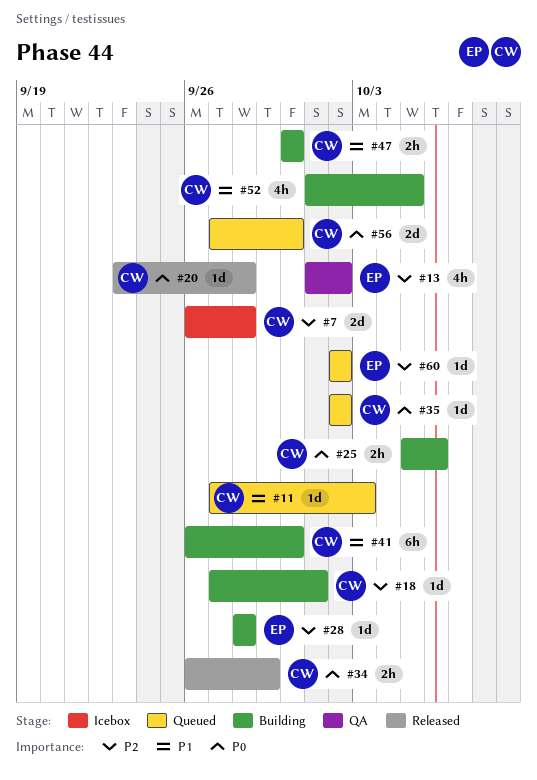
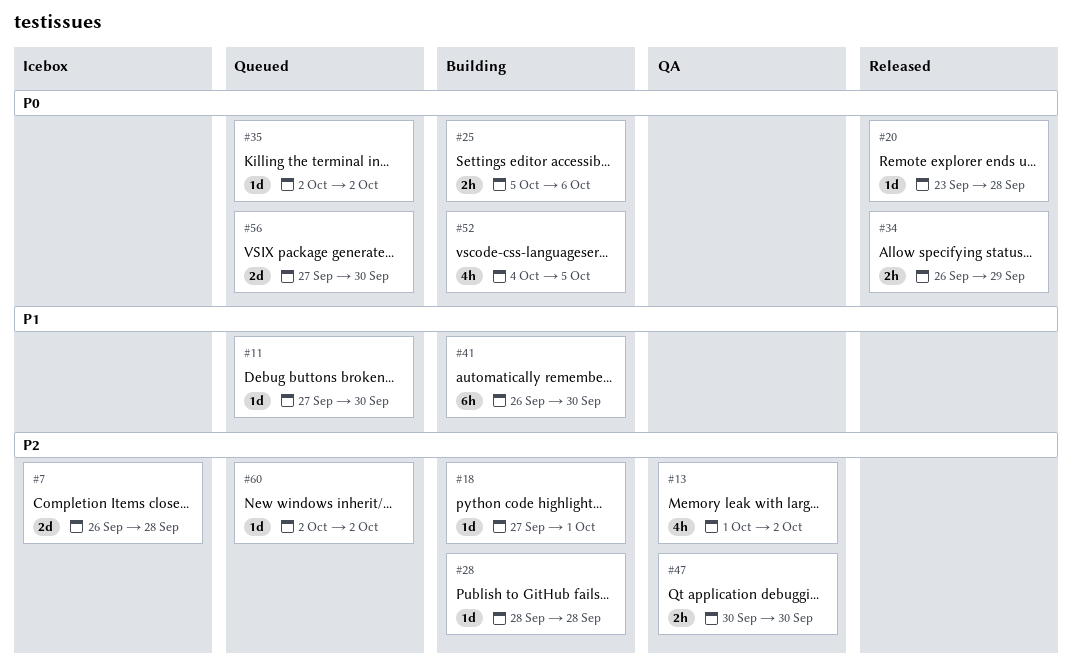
#11, due: Oct 3 -> Sep 30
#47, status: Building -> QA
#47, priority: P1 -> P2
#52, priority: P1 -> P0
#52, start: Oct 1 -> Oct 4

